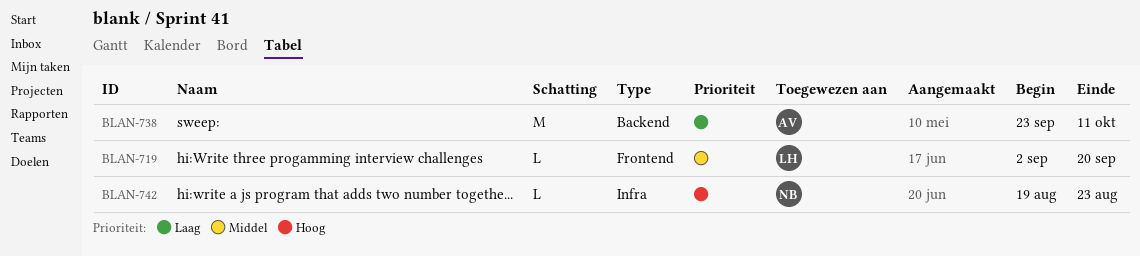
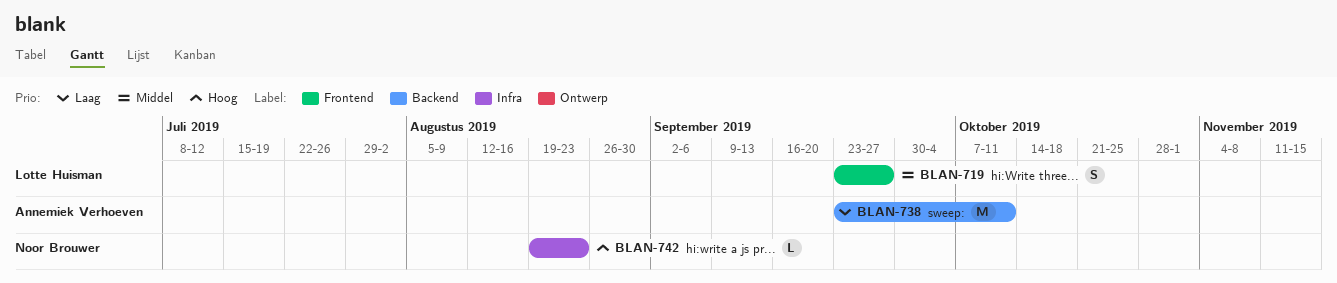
BLAN-719, estimate: L -> S
BLAN-719, start: Sep 2 -> Sep 23
BLAN-719, due: Sep 20 -> Sep 27

